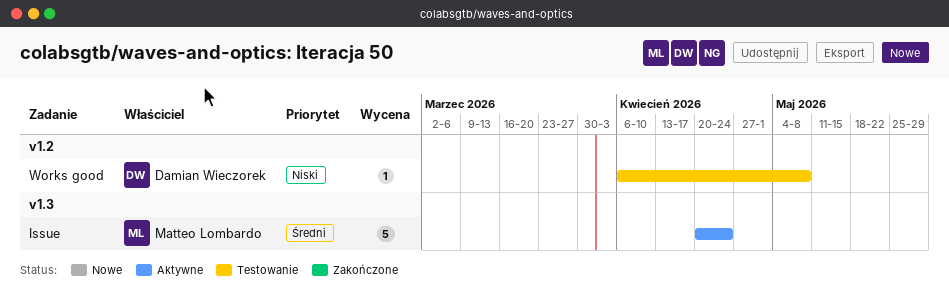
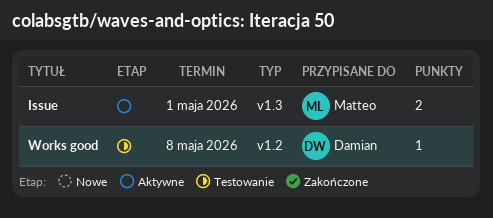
Issue, estimate: 5 -> 2
Issue, due: Apr 24 -> May 1

